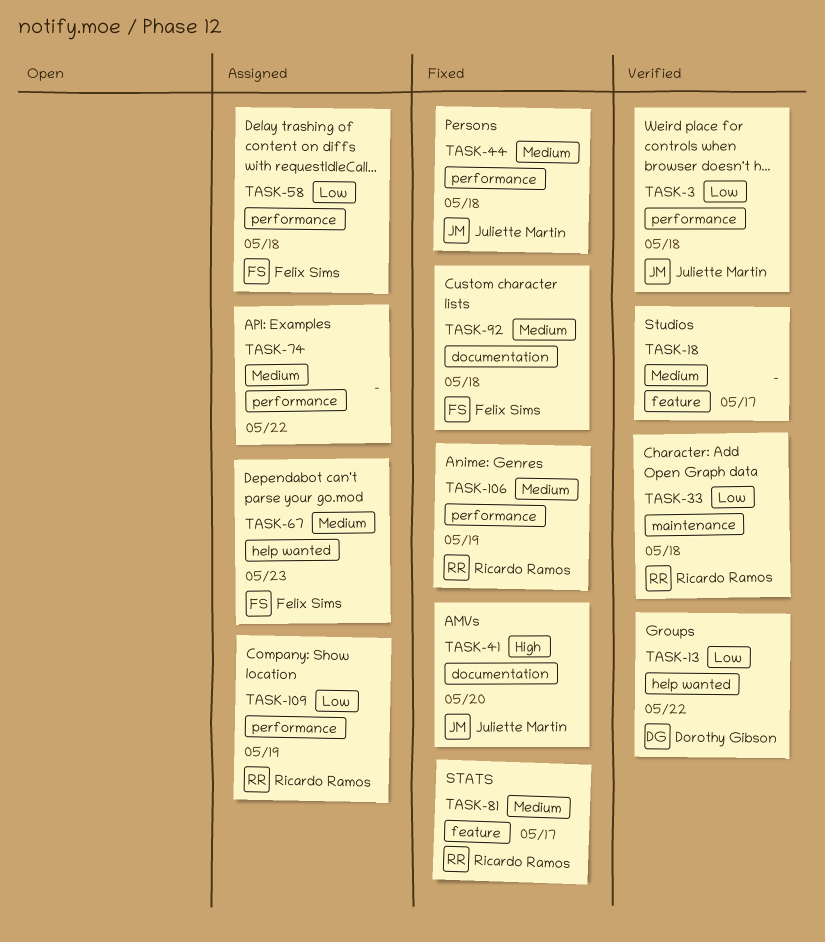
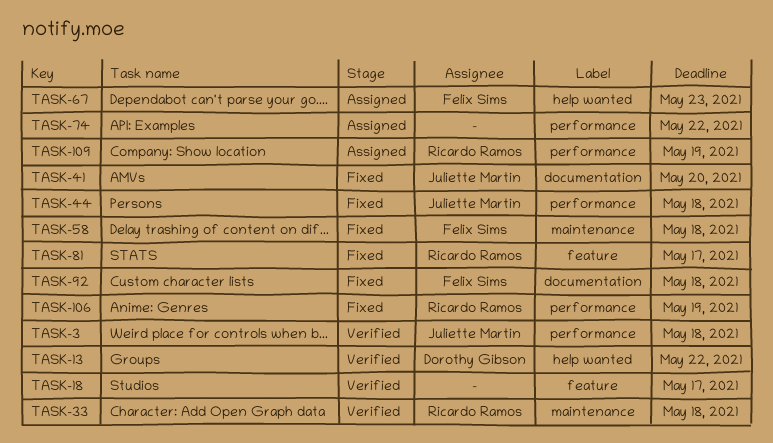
TASK-58, status: Assigned -> Fixed
TASK-58, label: performance -> maintenance

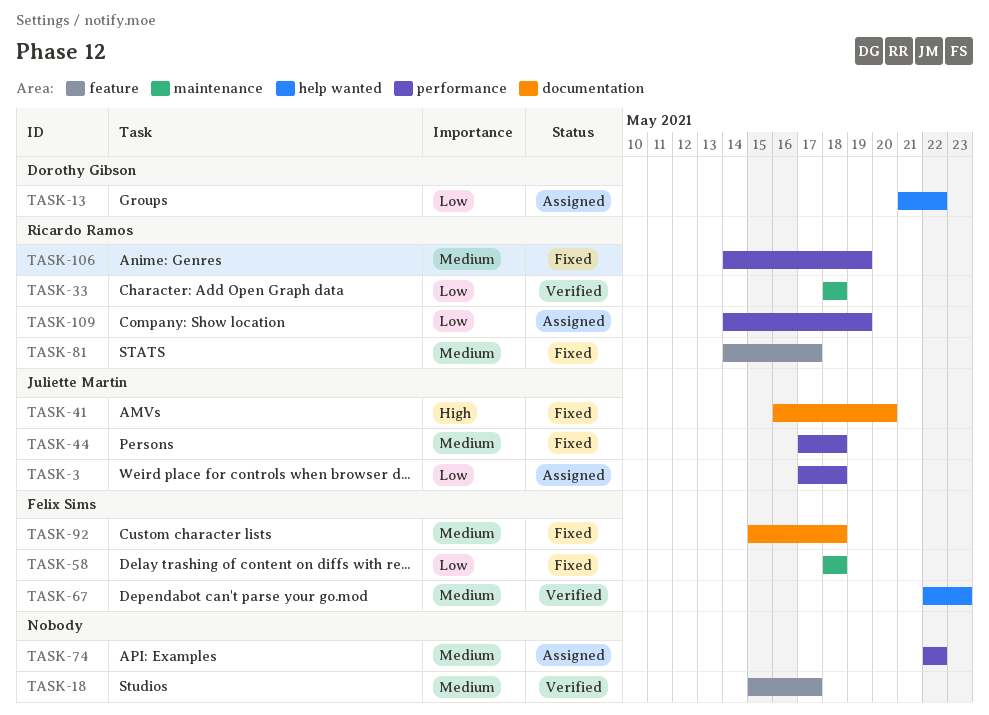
TASK-3, status: Verified -> Assigned
TASK-13, status: Verified -> Assigned
TASK-67, status: Assigned -> Verified

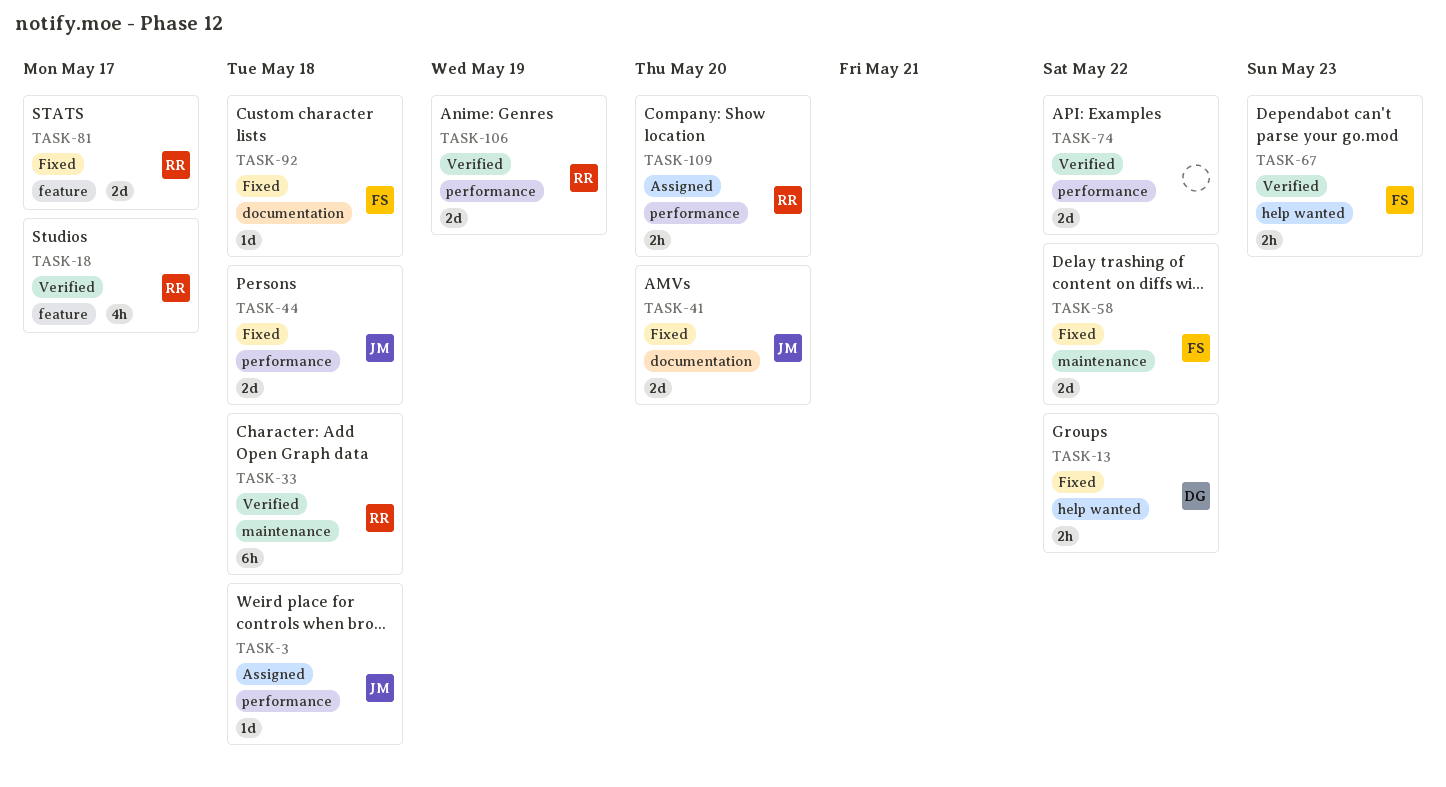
TASK-13, status: Assigned -> Fixed
TASK-18, owner: none -> Ricardo Ramos
TASK-58, due: May 18 -> May 22
TASK-74, status: Assigned -> Verified
TASK-106, status: Fixed -> Verified
TASK-109, due: May 19 -> May 20

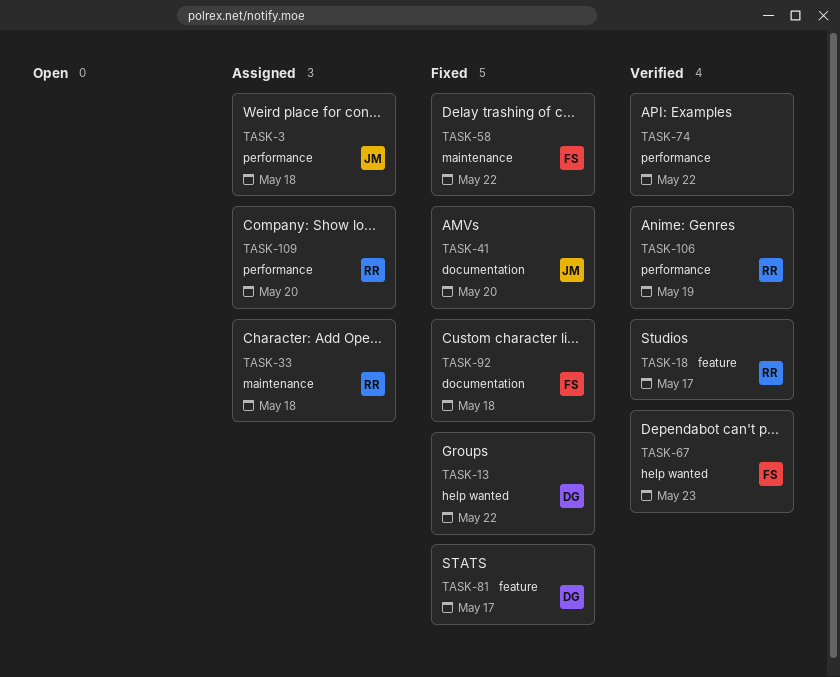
TASK-33, status: Verified -> Assigned
TASK-44: present -> none
TASK-81, owner: RR -> DG

